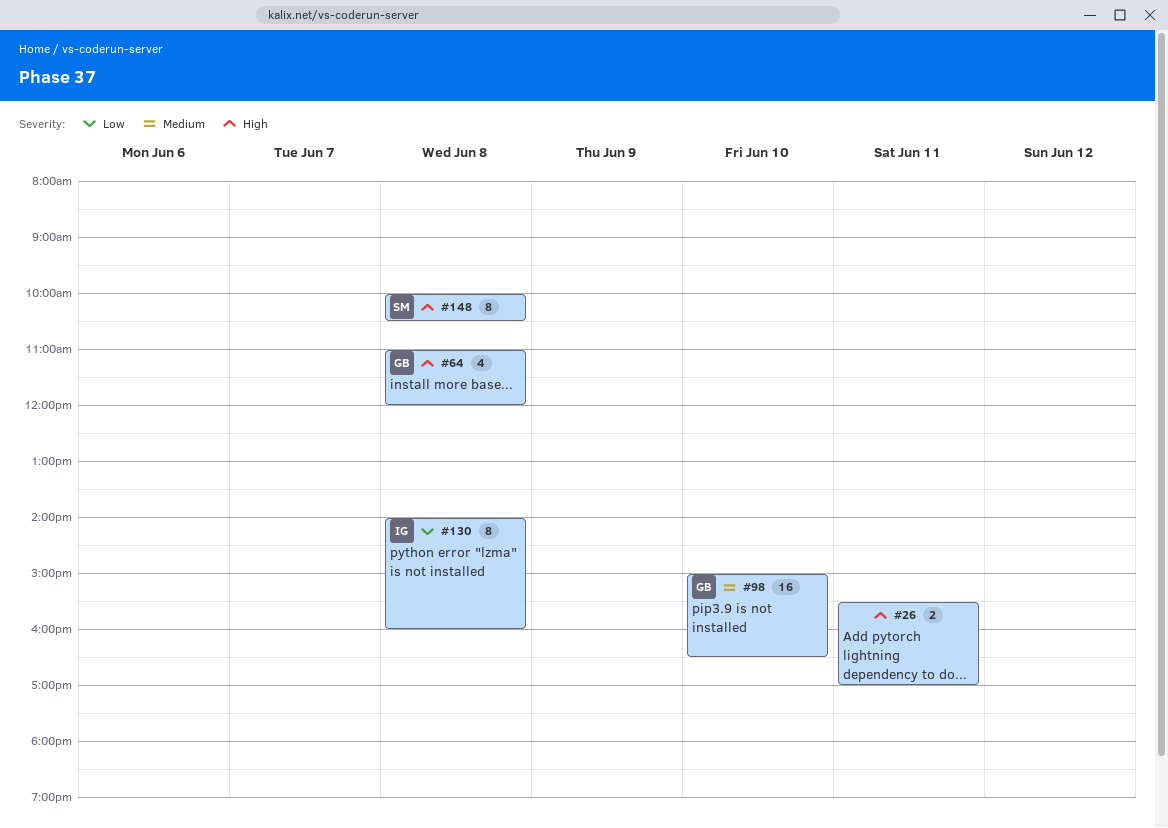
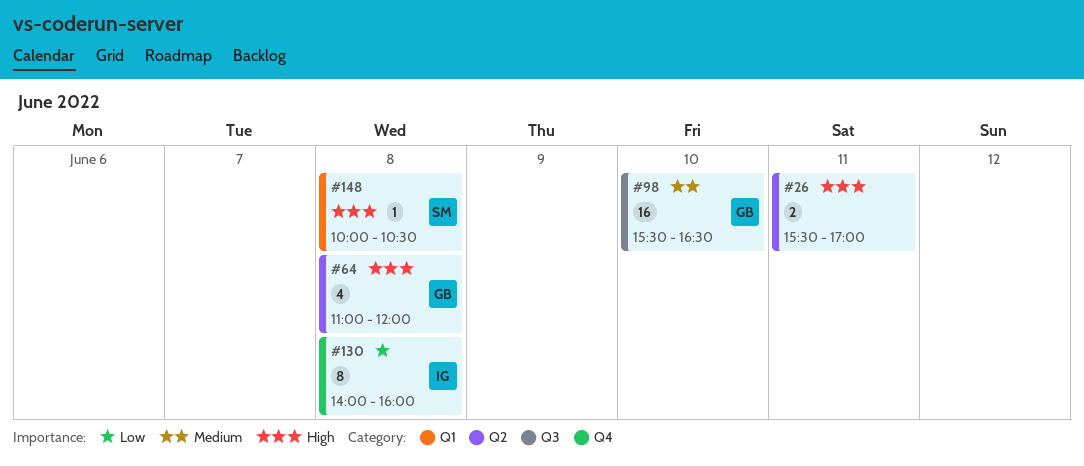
#98, begins: 15:00 -> 15:30
#148, estimate: 8 -> 1

